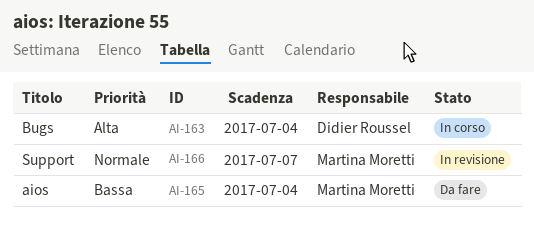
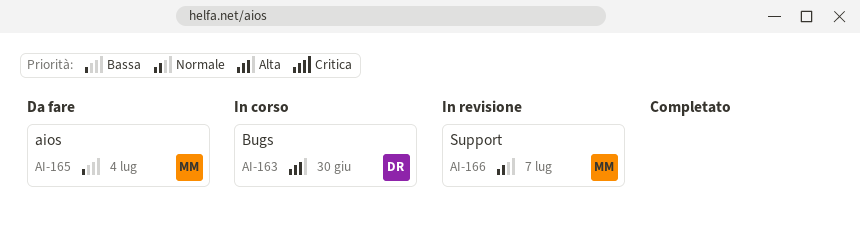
AI-163, due: Jul 4 -> Jun 30

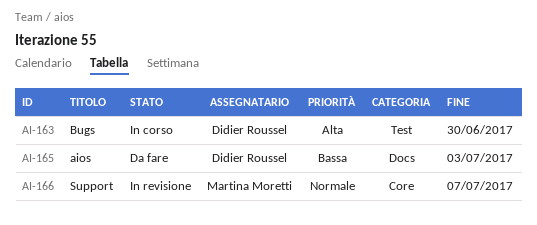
AI-165, owner: Martina Moretti -> Didier Roussel
AI-165, due: Jul 4 -> Jul 3

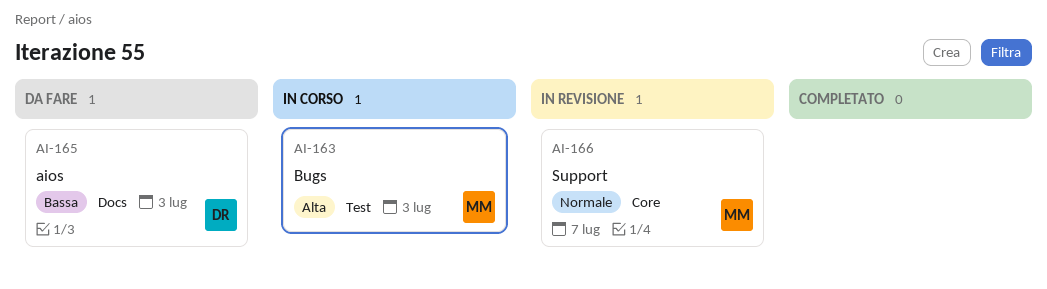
AI-163, owner: Didier Roussel -> Martina Moretti
AI-163, due: Jun 30 -> Jul 3

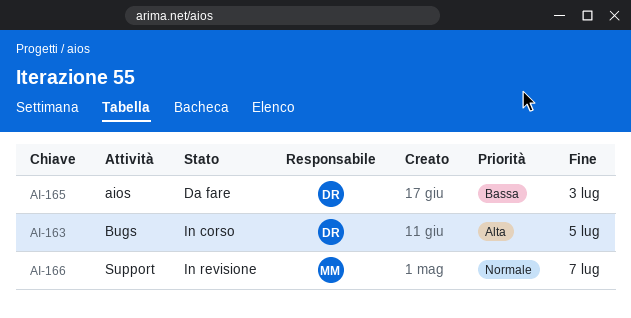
AI-163, owner: MM -> DR
AI-163, due: Jul 3 -> Jul 5

